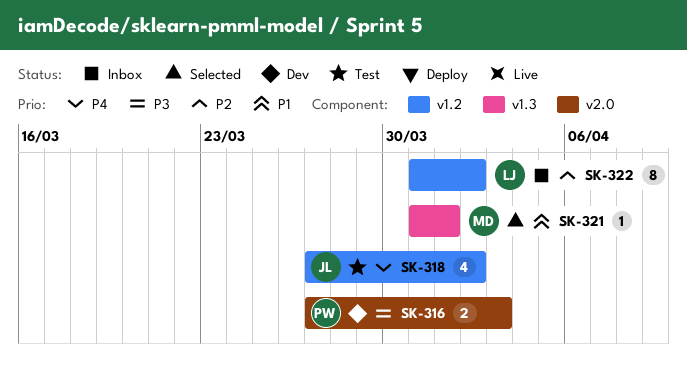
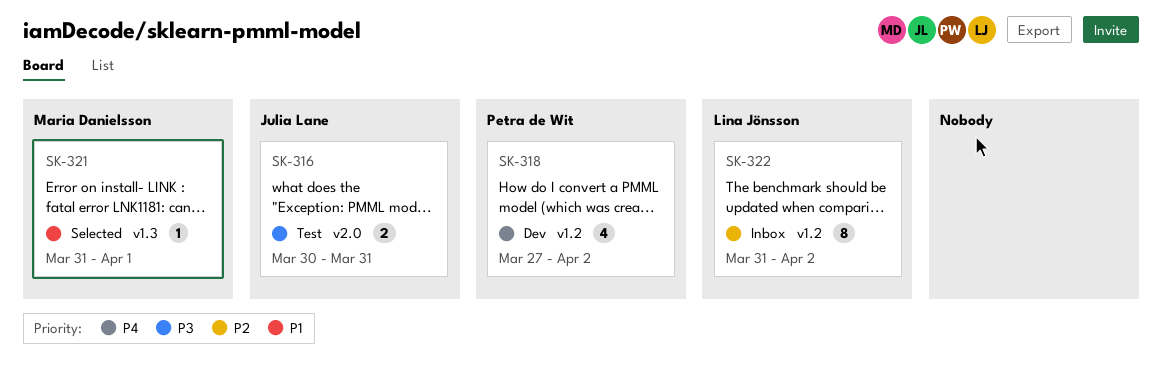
SK-316, status: Dev -> Test
SK-316, owner: Petra de Wit -> Julia Lane
SK-316, start: Mar 27 -> Mar 30
SK-316, due: Apr 3 -> Mar 31
SK-318, status: Test -> Dev
SK-318, owner: Julia Lane -> Petra de Wit

